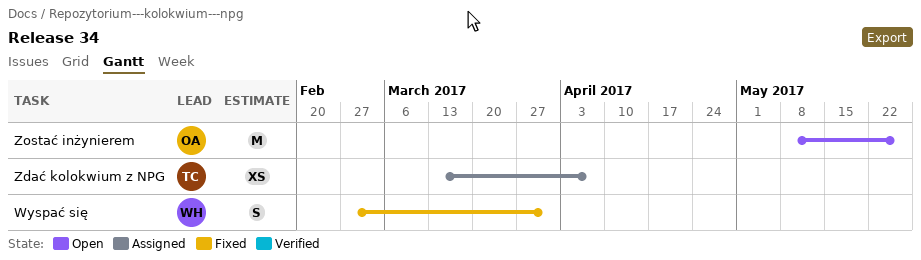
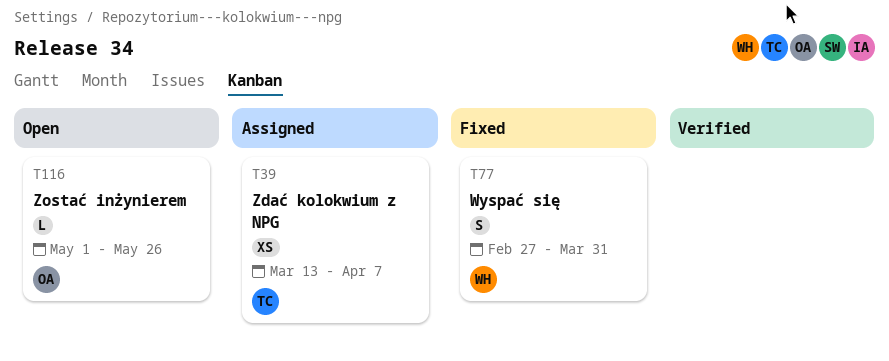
Zostać inżynierem, estimate: M -> L
Zostać inżynierem, start: May 8 -> May 1

